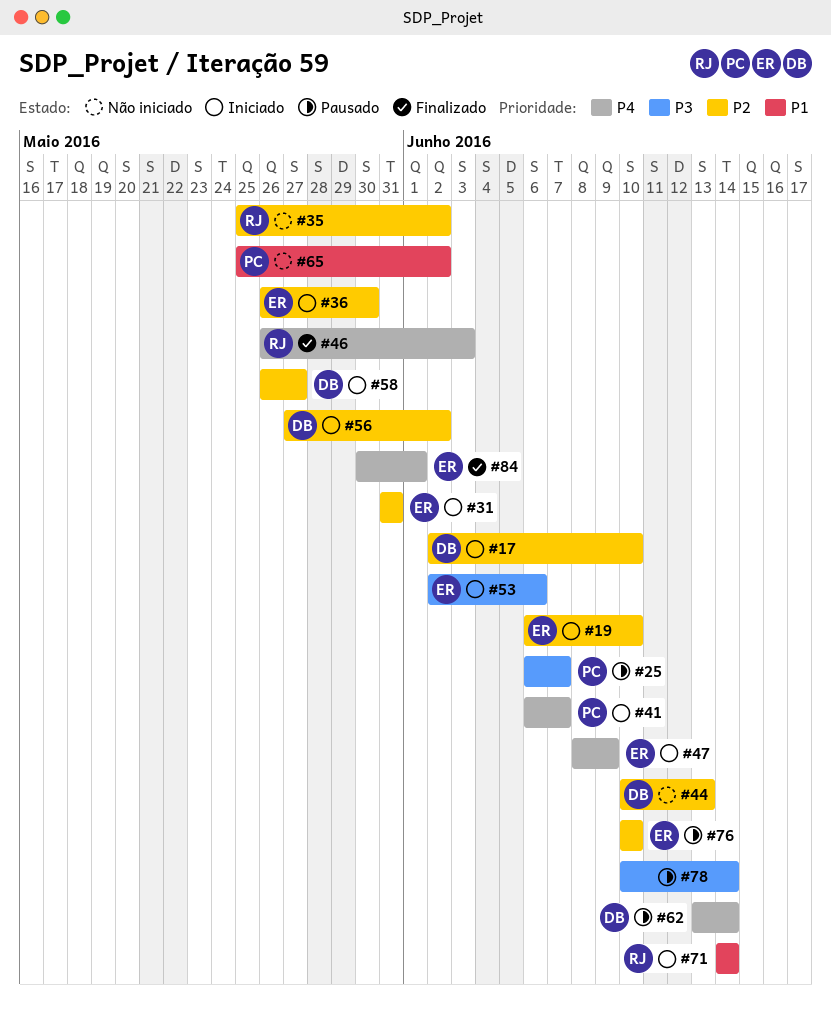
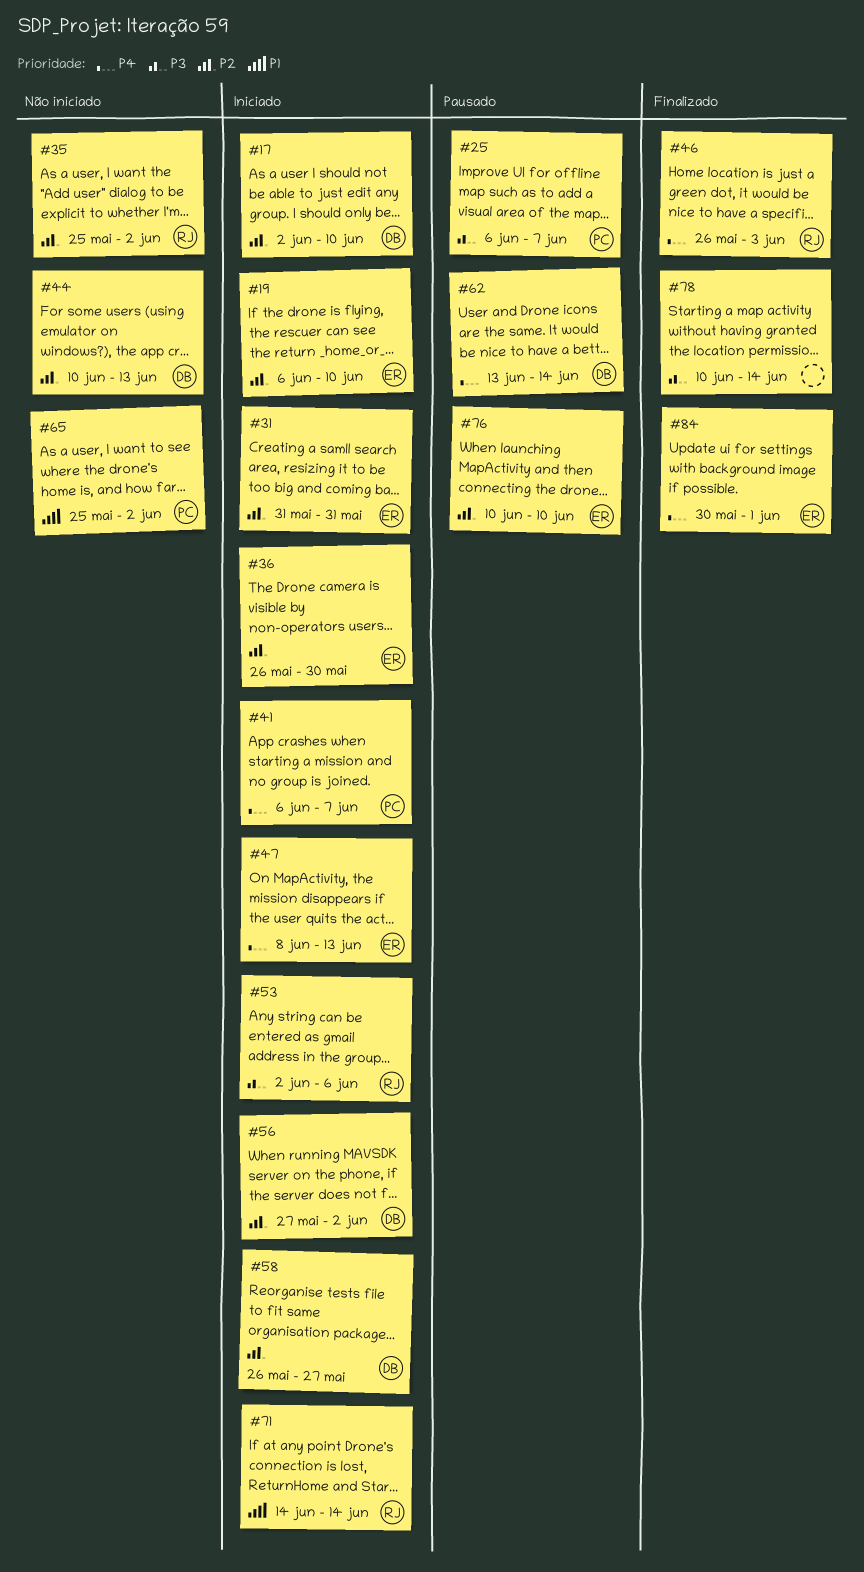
#47, due: Jun 9 -> Jun 13
#53, owner: ER -> RJ
#78, status: Pausado -> Finalizado

